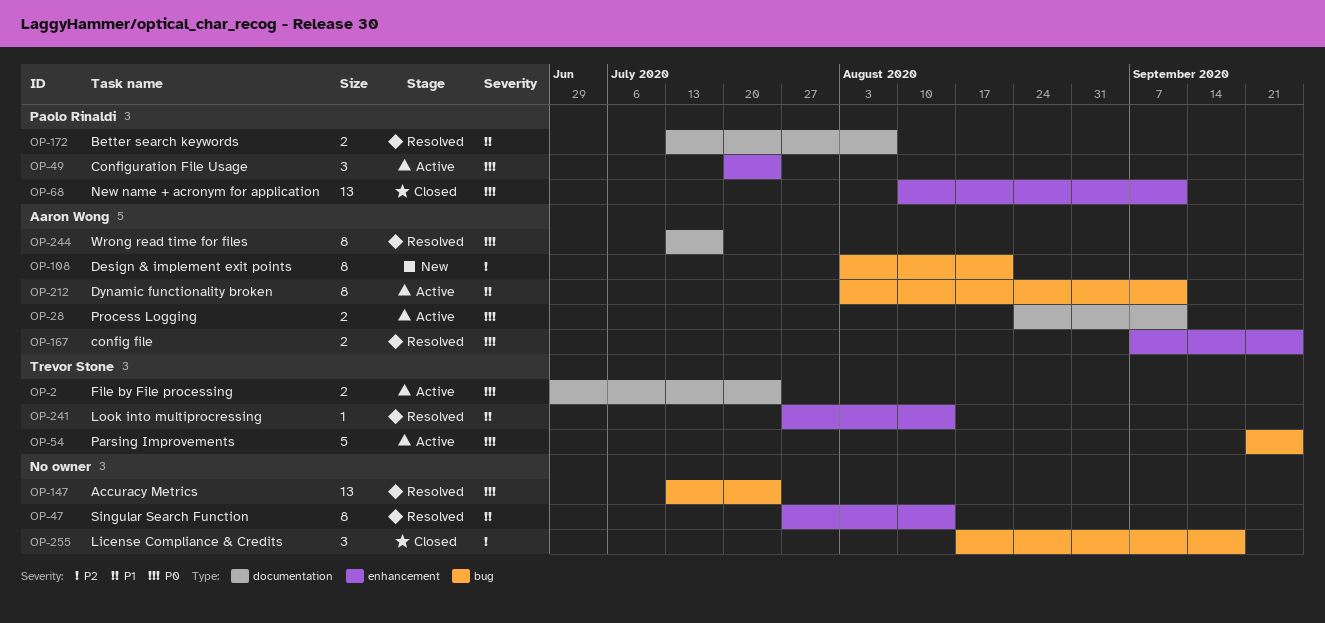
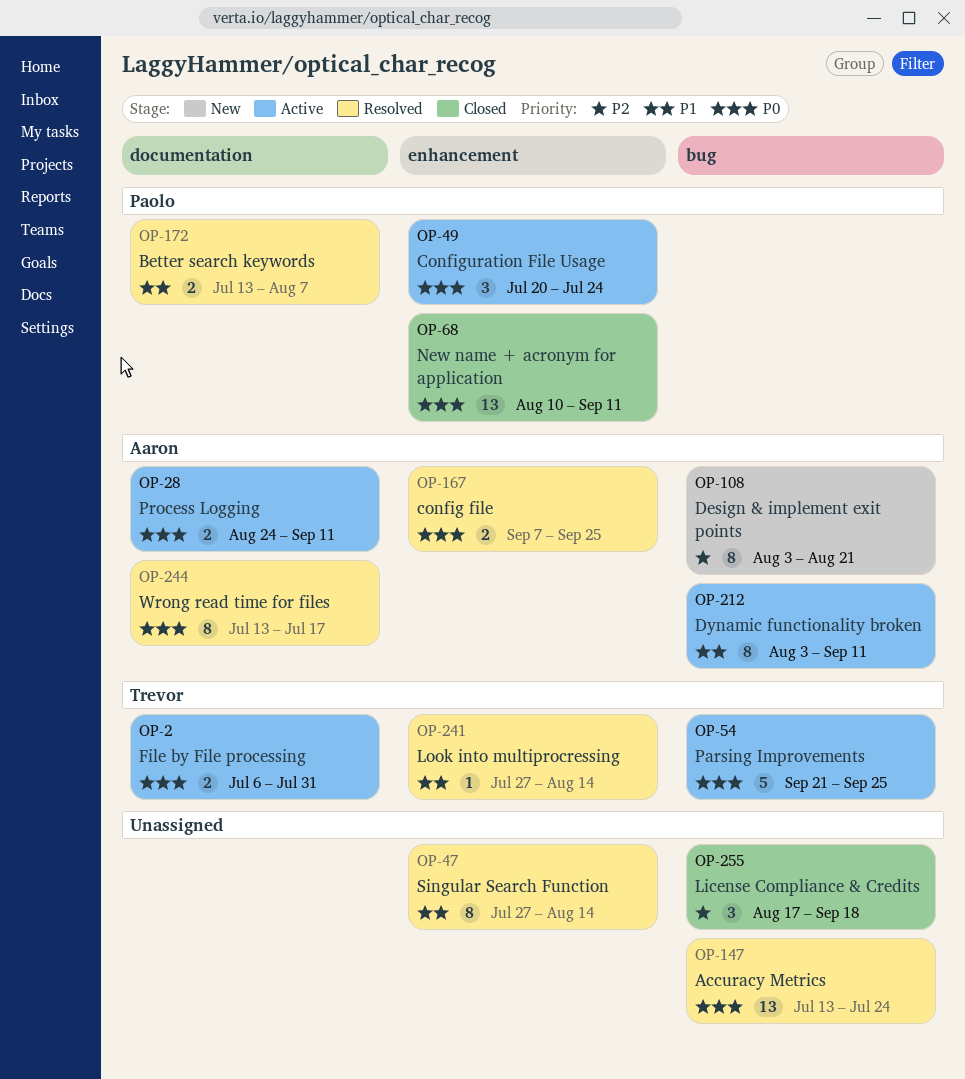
OP-2, start: Jun 29 -> Jul 6
OP-2, due: Jul 24 -> Jul 31

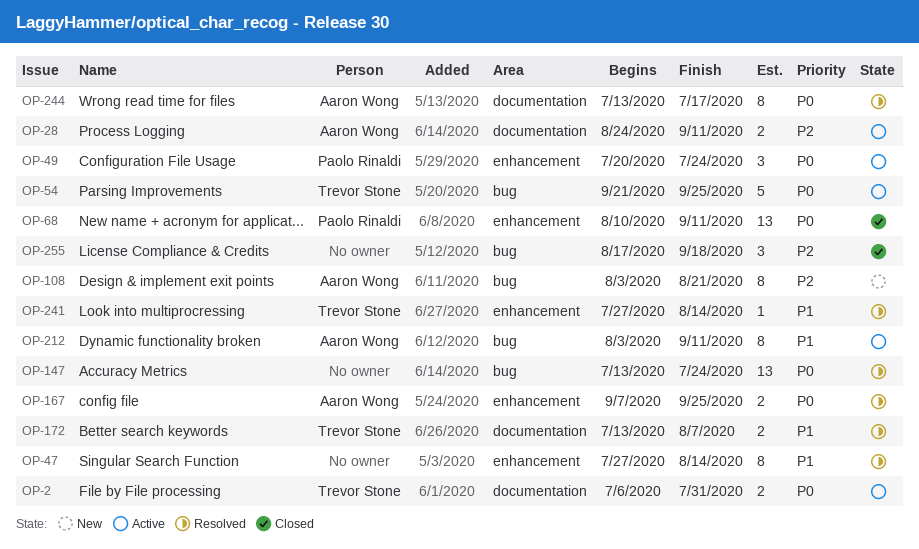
OP-28, priority: P0 -> P2
OP-172, owner: Paolo Rinaldi -> Trevor Stone

